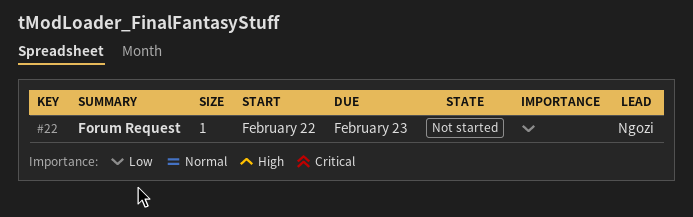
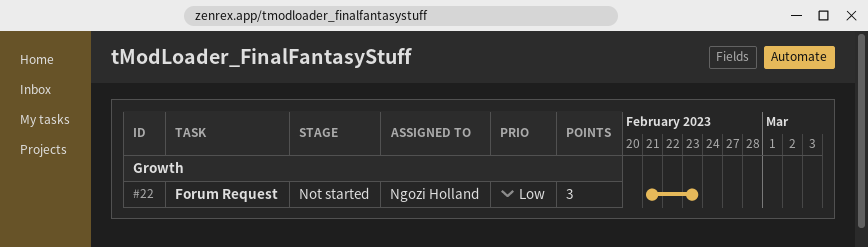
#22, estimate: 1 -> 3
#22, start: Feb 22 -> Feb 21

